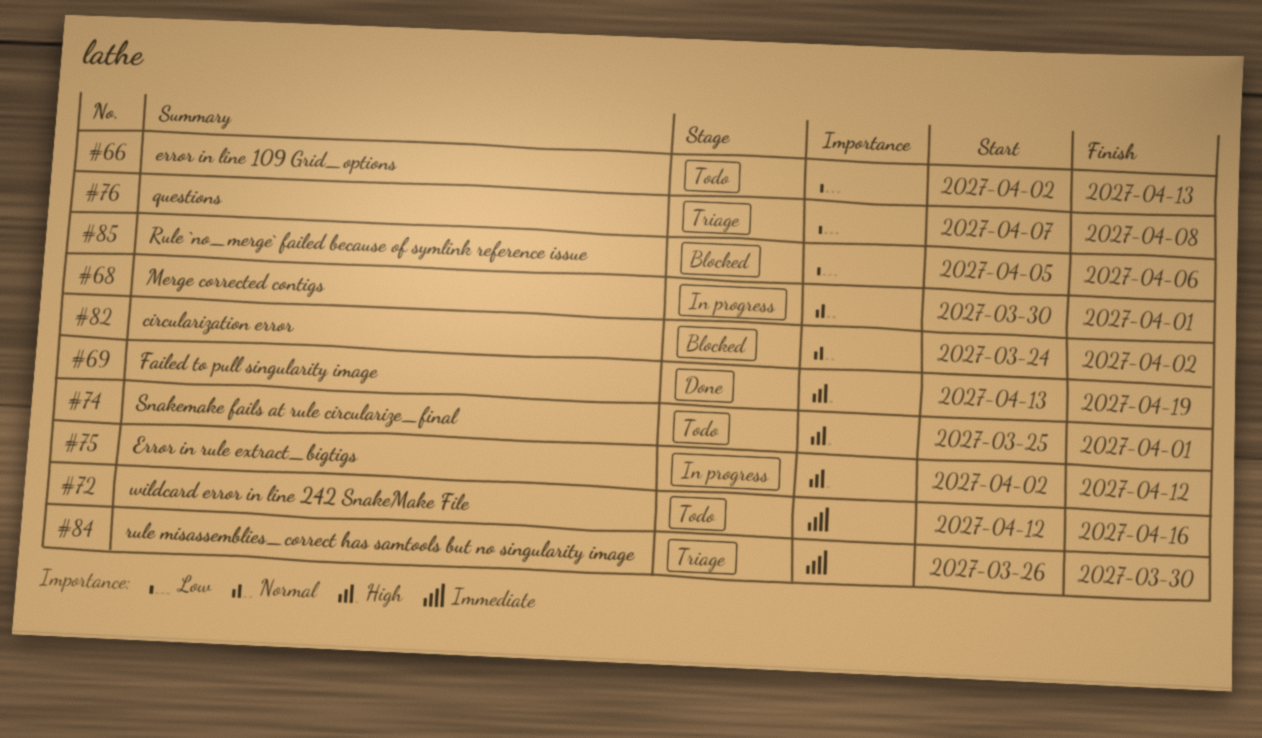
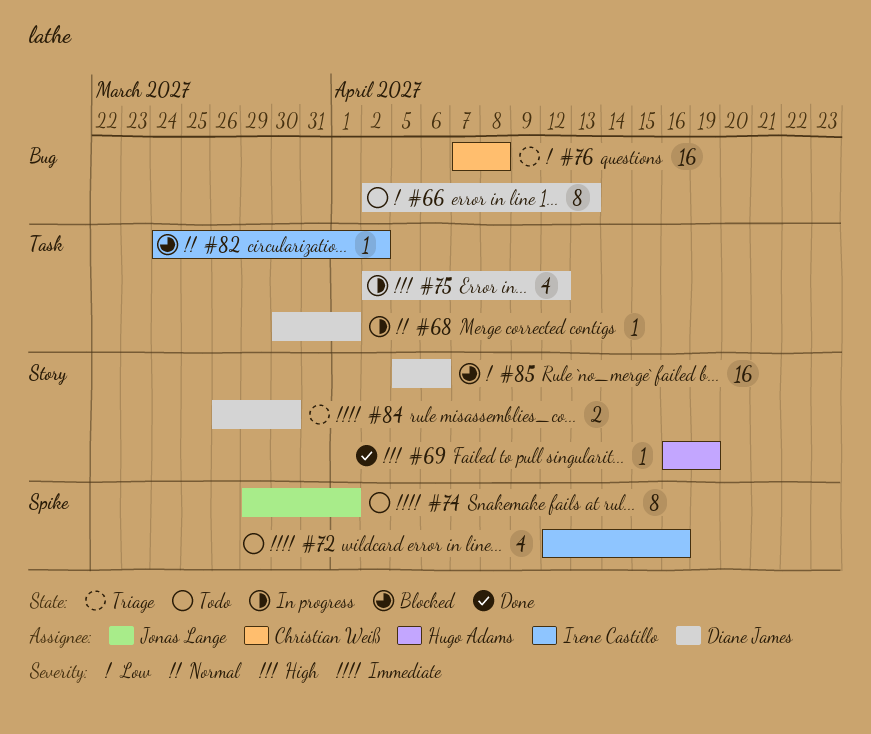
#69, start: Apr 13 -> Apr 16
#74, priority: High -> Immediate
#74, start: Mar 25 -> Mar 29

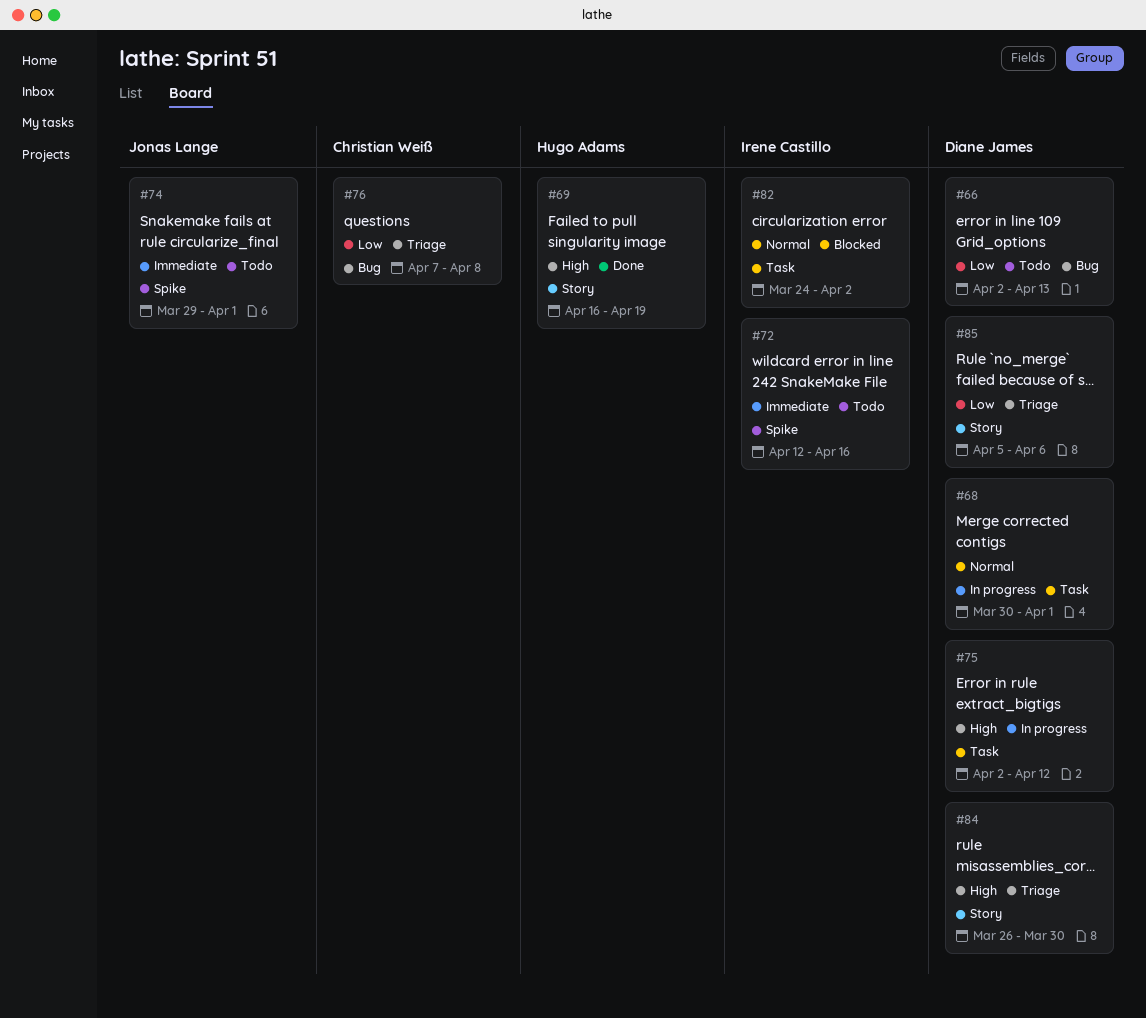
#84, priority: Immediate -> High
#85, status: Blocked -> Triage

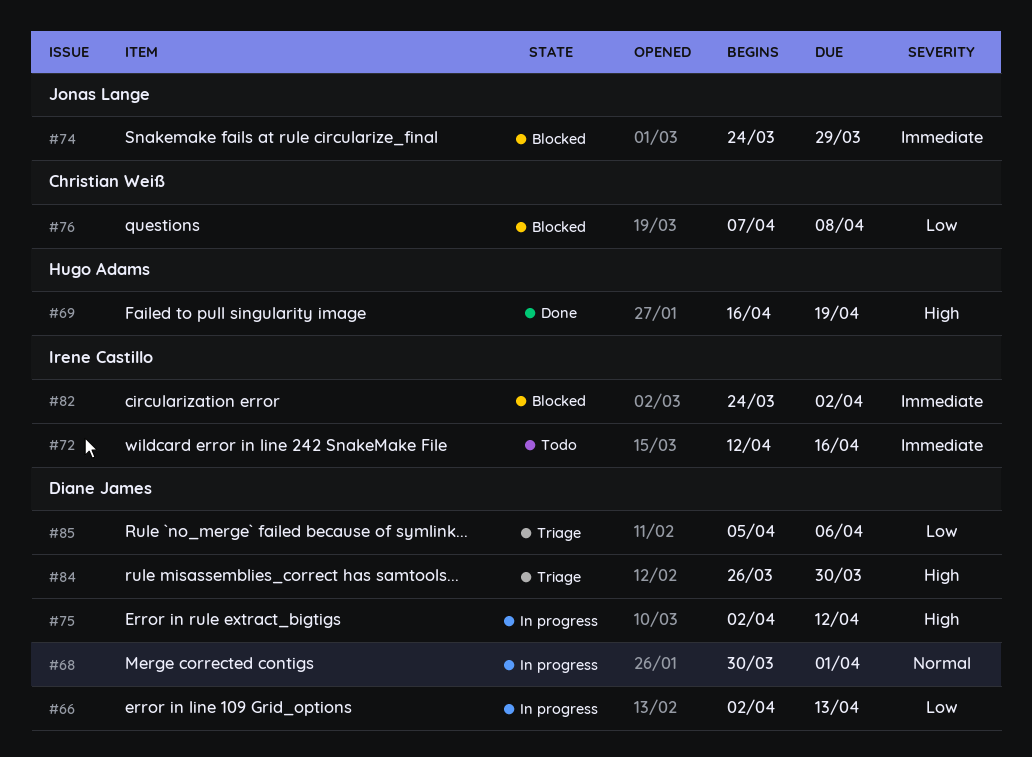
#66, status: Todo -> In progress
#74, status: Todo -> Blocked
#74, start: Mar 29 -> Mar 24
#74, due: Apr 1 -> Mar 29
#76, status: Triage -> Blocked
#82, priority: Normal -> Immediate

